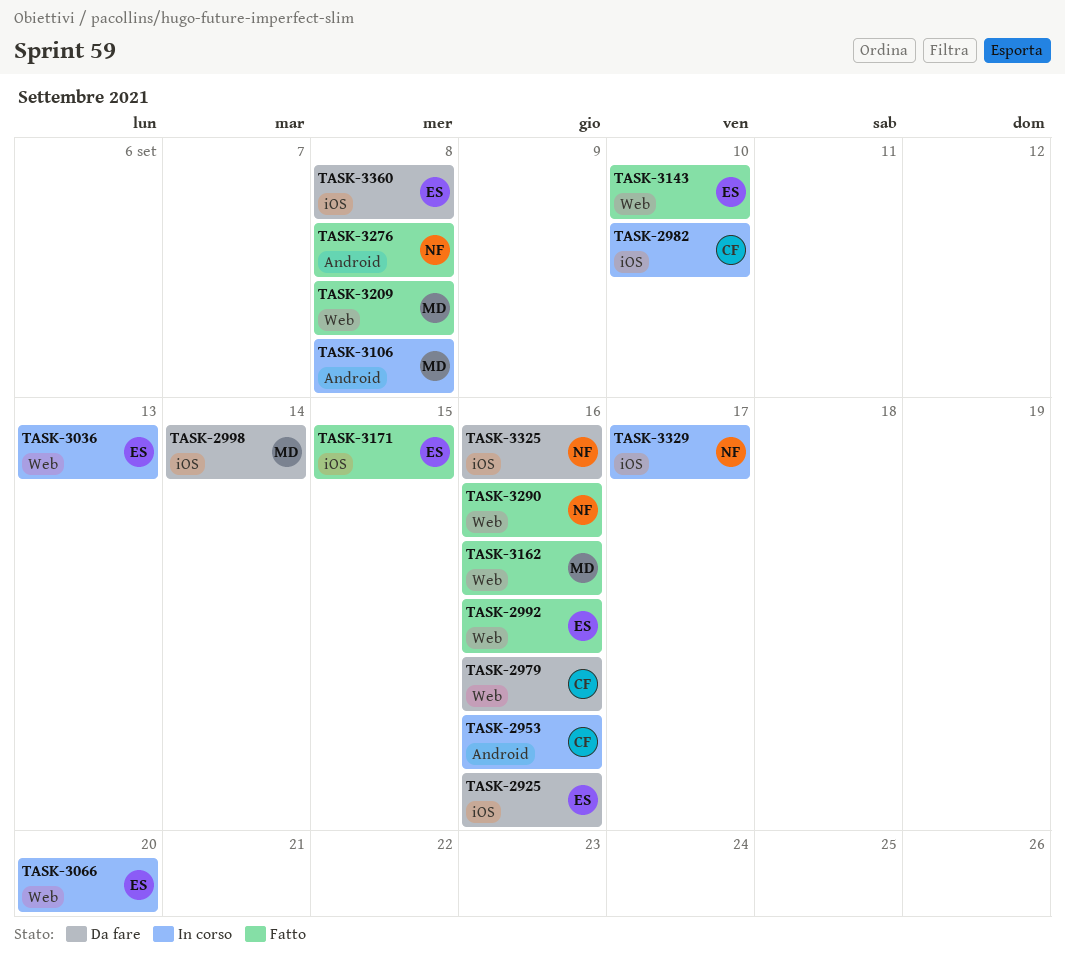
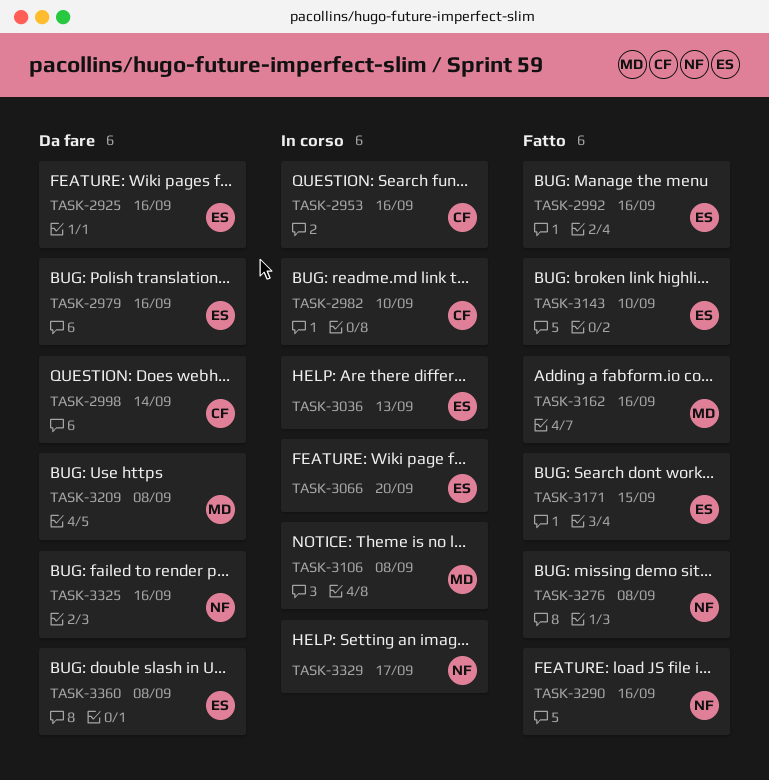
TASK-2979, owner: CF -> ES
TASK-2998, owner: MD -> CF
TASK-3209, status: Fatto -> Da fare

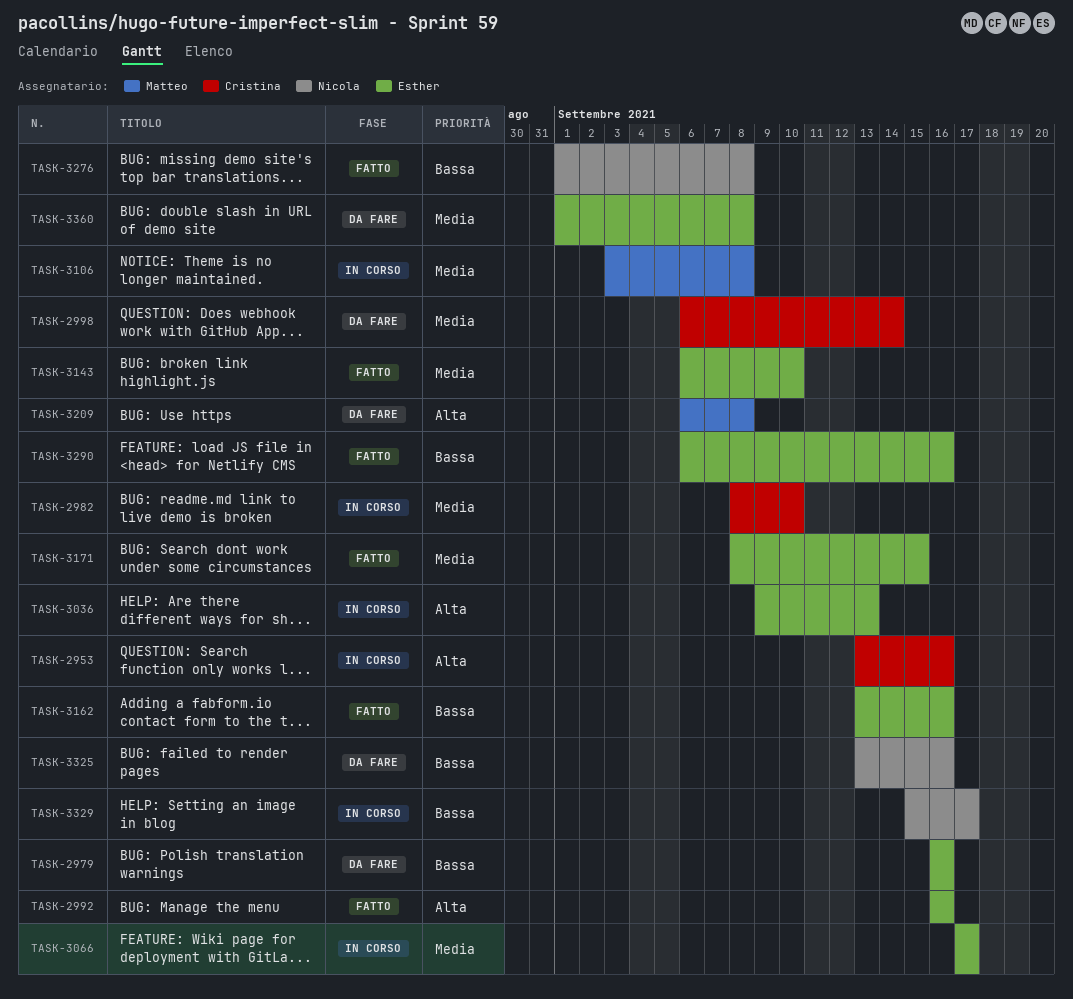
TASK-2925: present -> none
TASK-3066, due: Sep 20 -> Sep 17
TASK-3162, owner: Matteo -> Esther
TASK-3290, owner: Nicola -> Esther

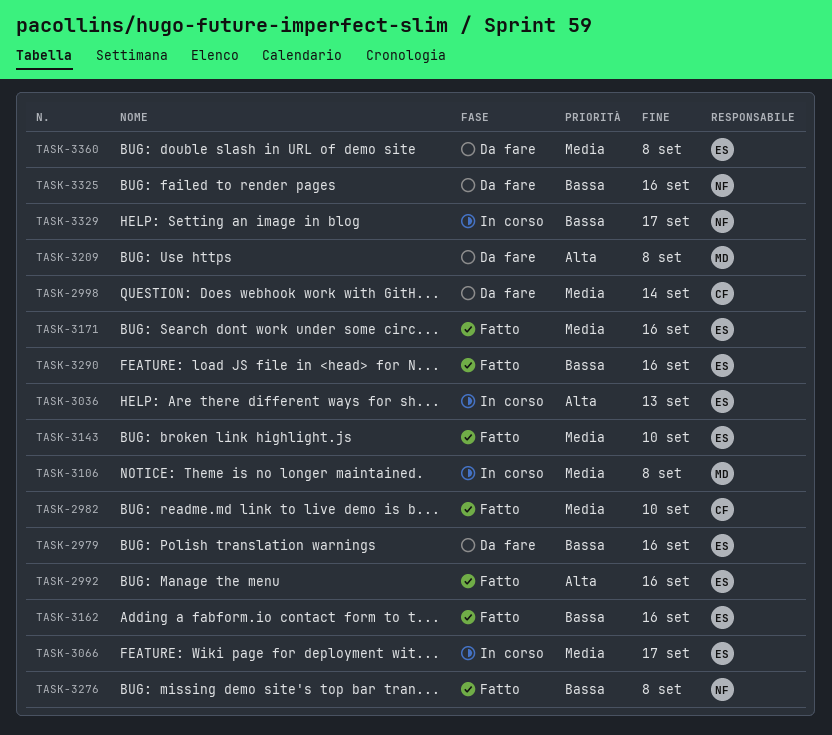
TASK-2953: present -> none
TASK-2982, status: In corso -> Fatto
TASK-3171, due: Sep 15 -> Sep 16

